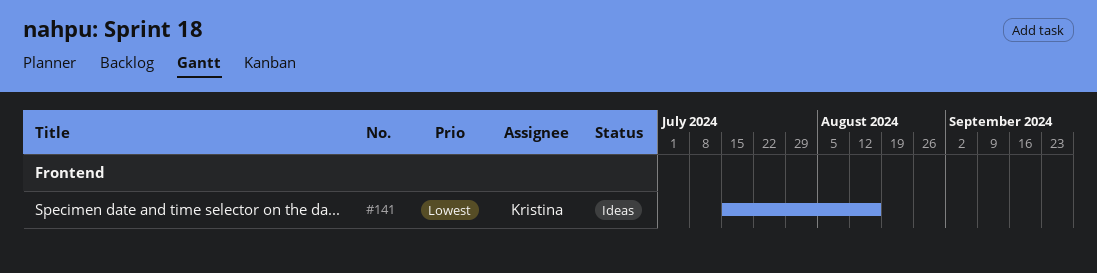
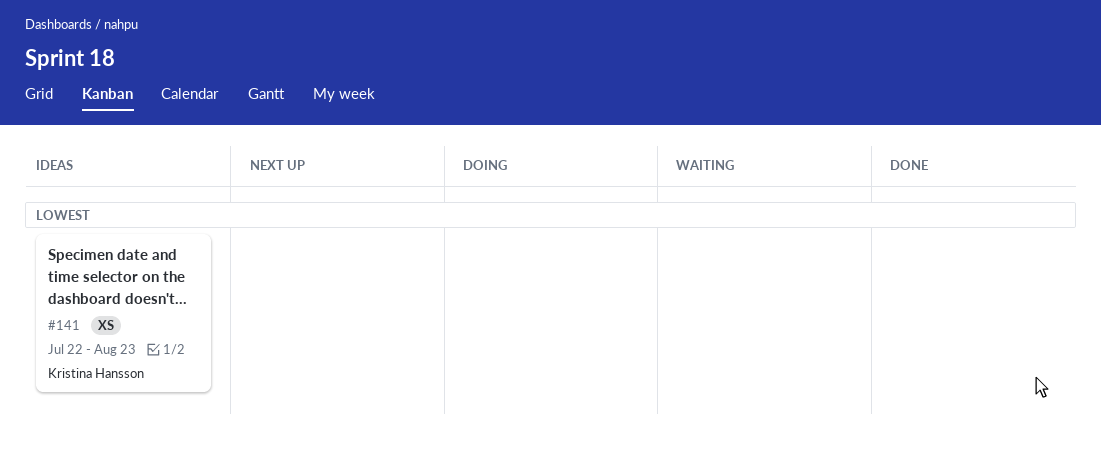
#141, start: Jul 15 -> Jul 22
#141, due: Aug 16 -> Aug 23

